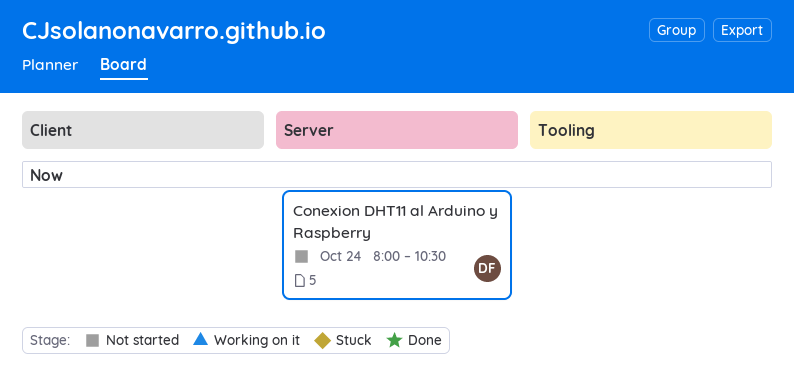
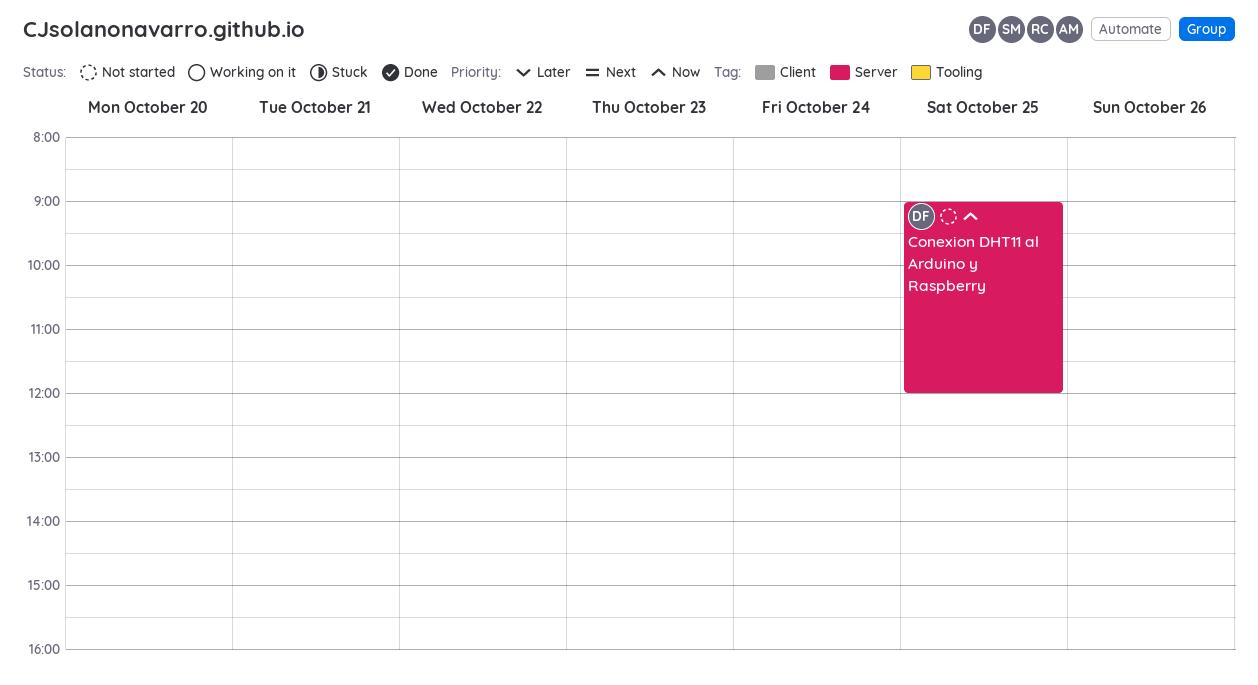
Conexion DHT11 al Arduino y Raspberry, day: Oct 24 -> Oct 25
Conexion DHT11 al Arduino y Raspberry, begins: 08:00 -> 09:00
Conexion DHT11 al Arduino y Raspberry, ends: 10:30 -> 12:00

